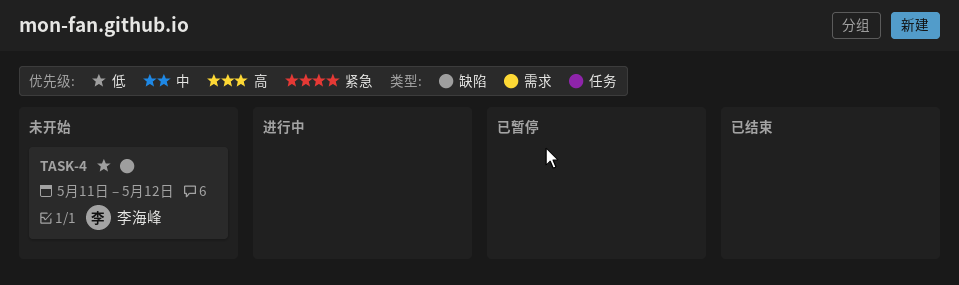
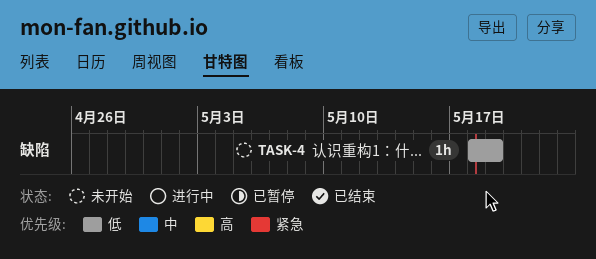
TASK-4, start: May 11 -> May 18
TASK-4, due: May 12 -> May 19

